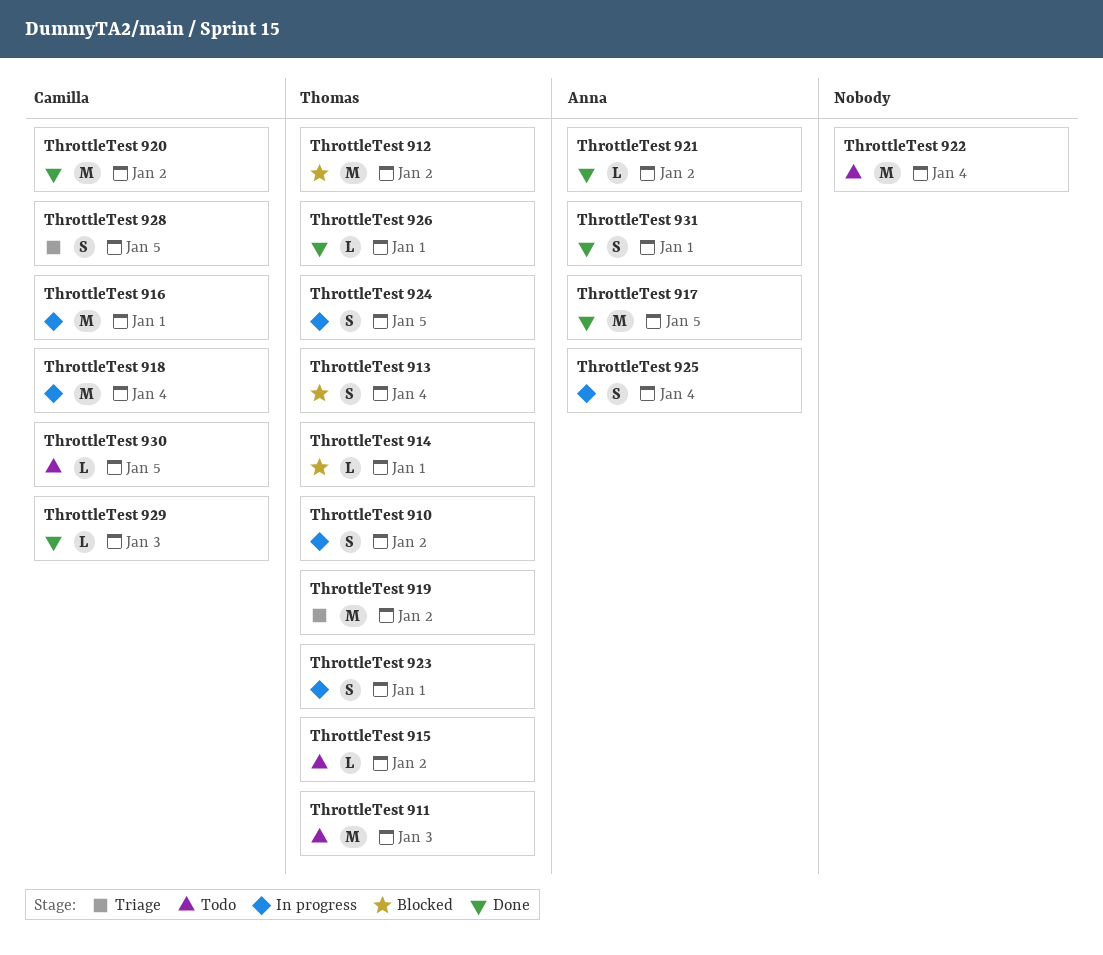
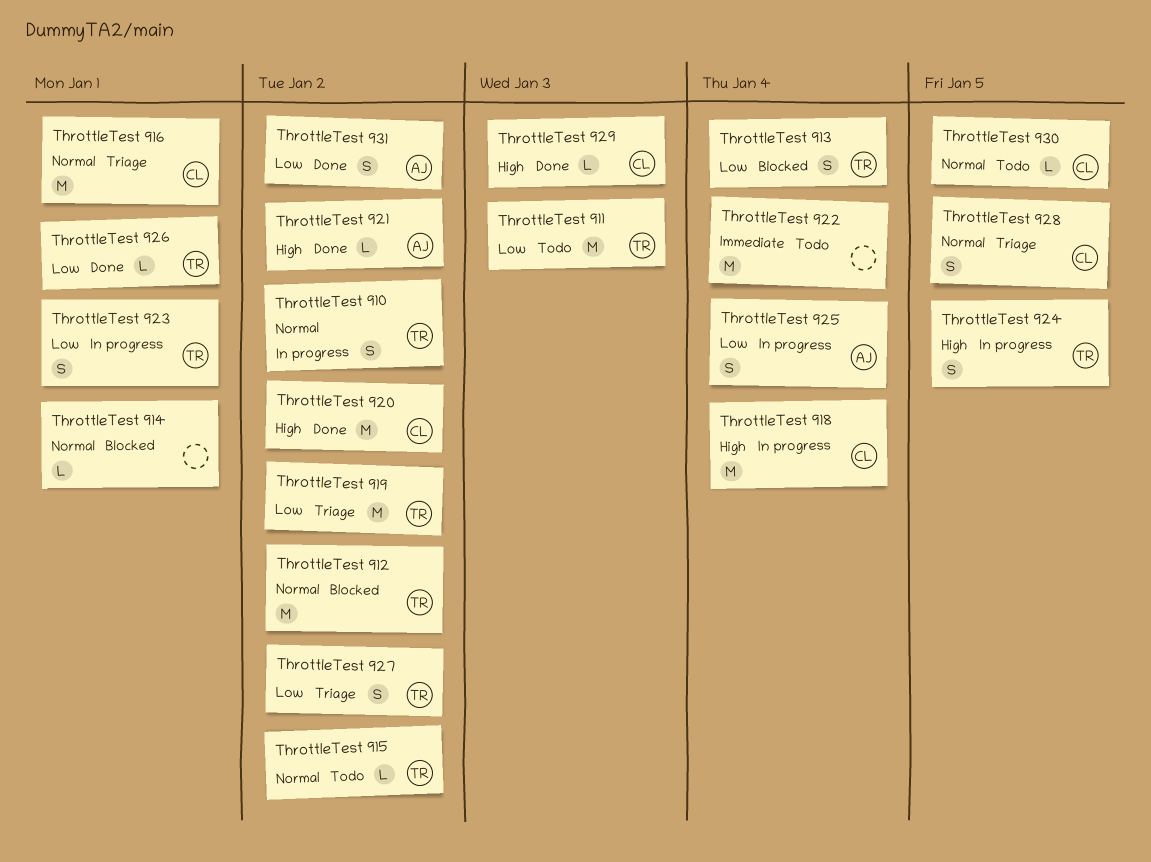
ThrottleTest 914, owner: Thomas -> none
ThrottleTest 916, status: In progress -> Triage
ThrottleTest 917: present -> none
ThrottleTest 927: none -> present
ThrottleTest 931, due: Jan 1 -> Jan 2

